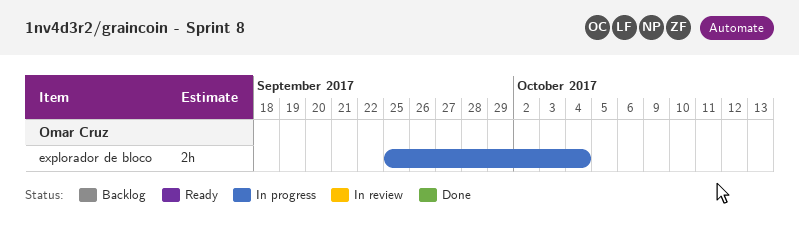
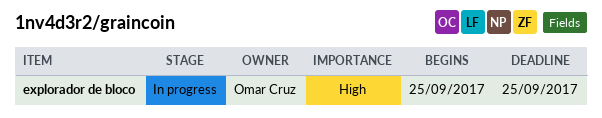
explorador de bloco, due: Oct 4 -> Sep 25

